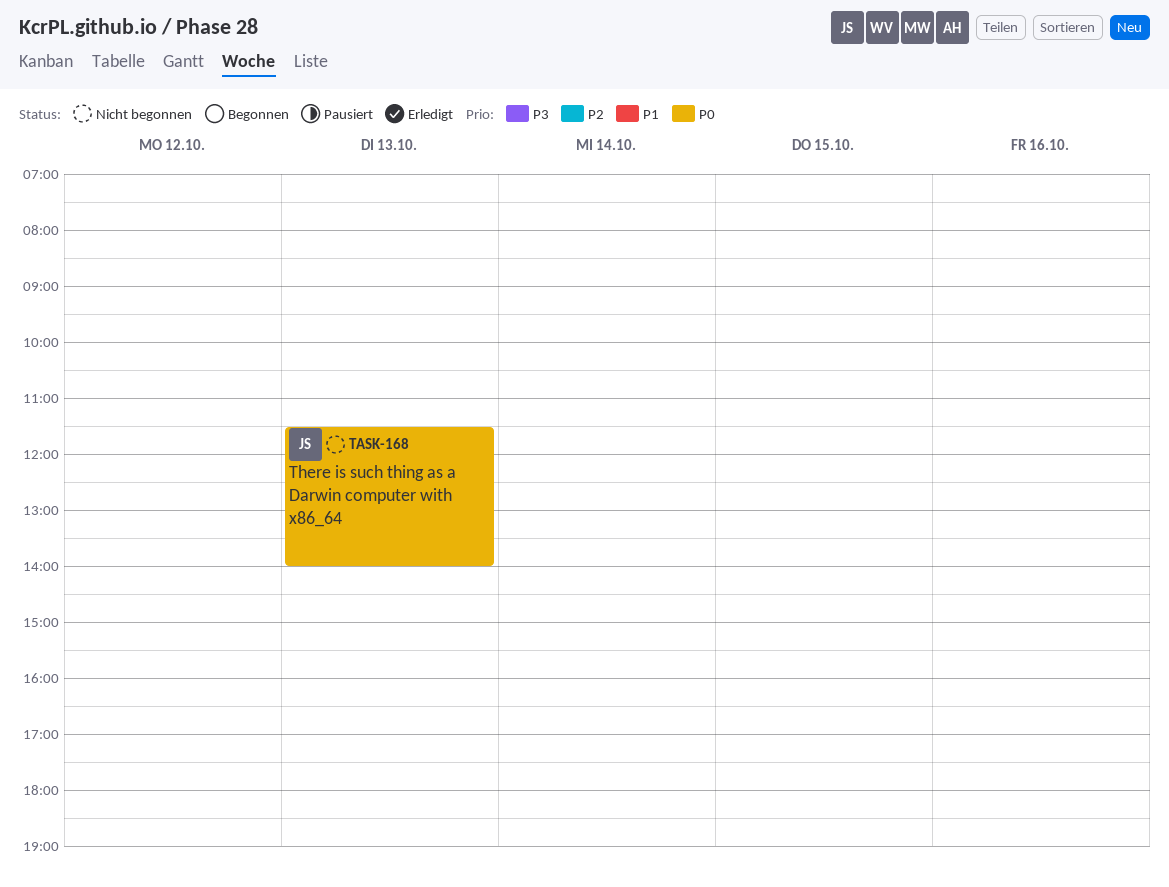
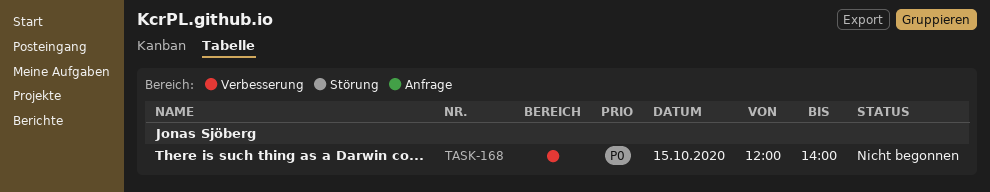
TASK-168, day: Oct 13 -> Oct 15
TASK-168, begins: 11:30 -> 12:00

